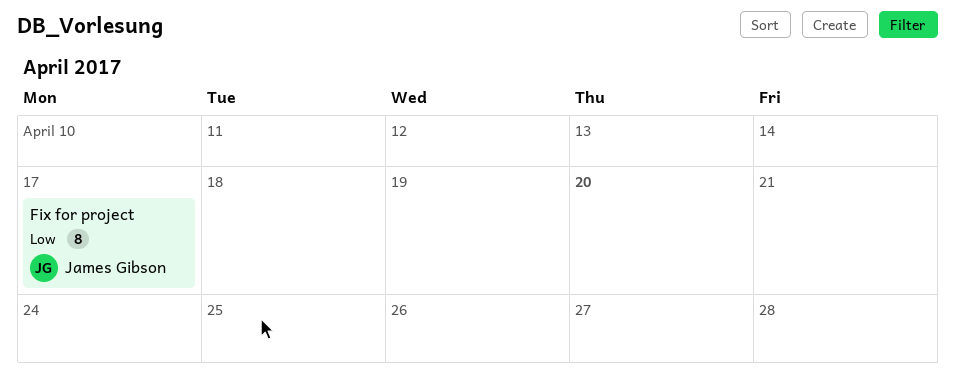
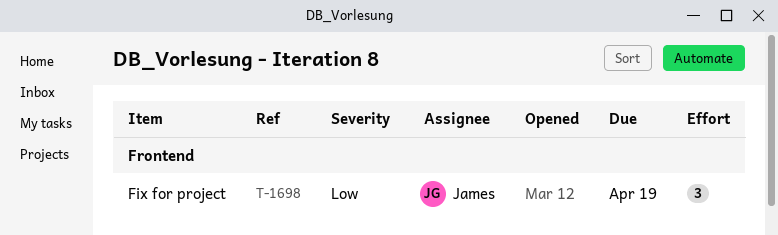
Fix for project, estimate: 8 -> 3
Fix for project, due: Apr 17 -> Apr 19

